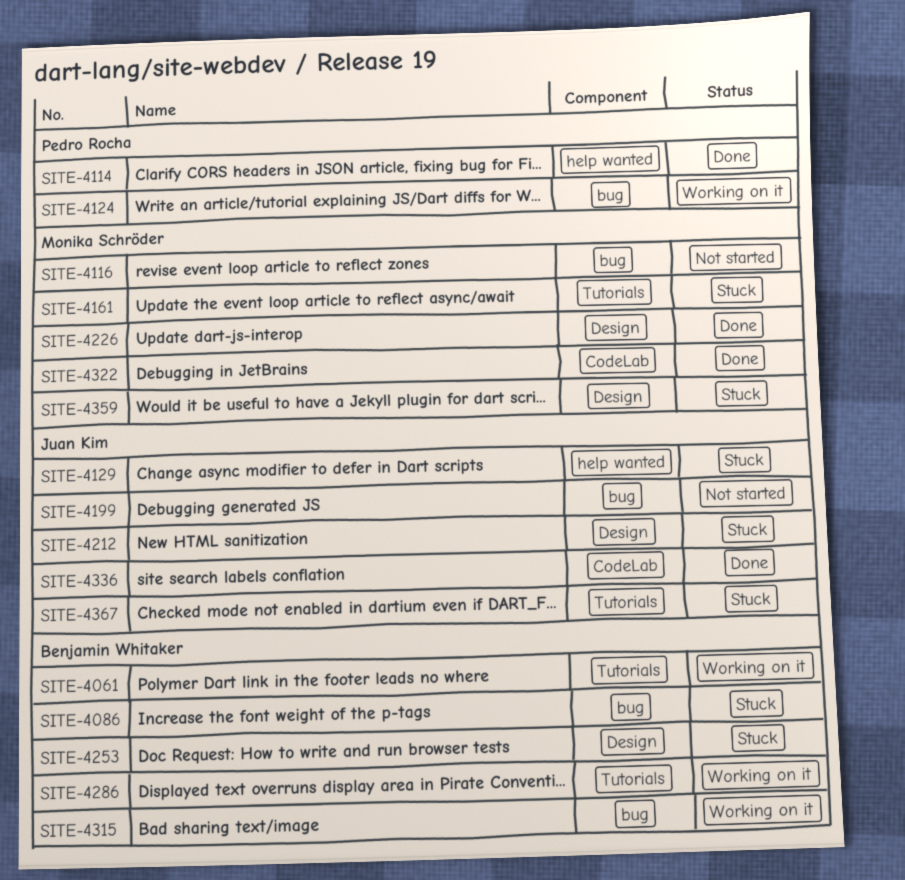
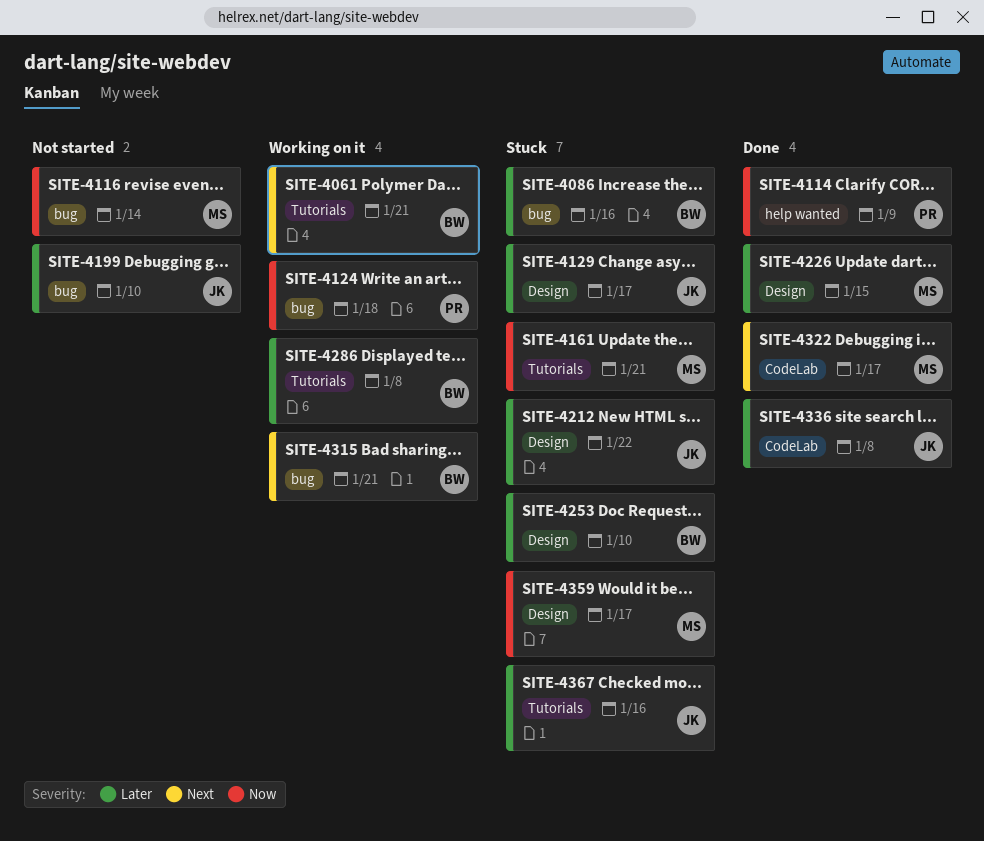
SITE-4129, label: help wanted -> Design

